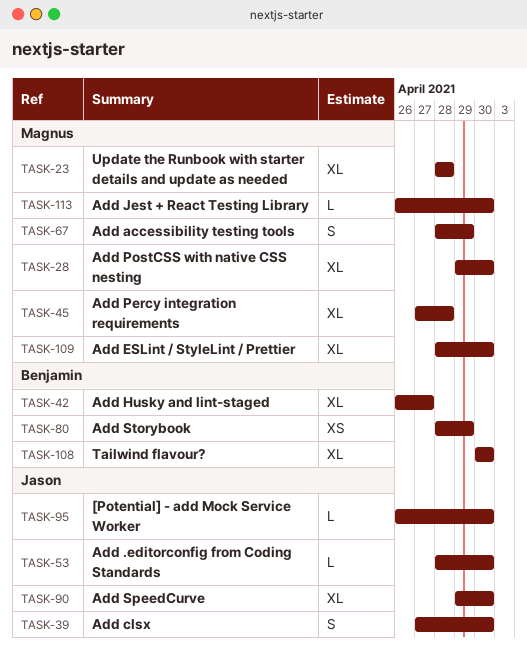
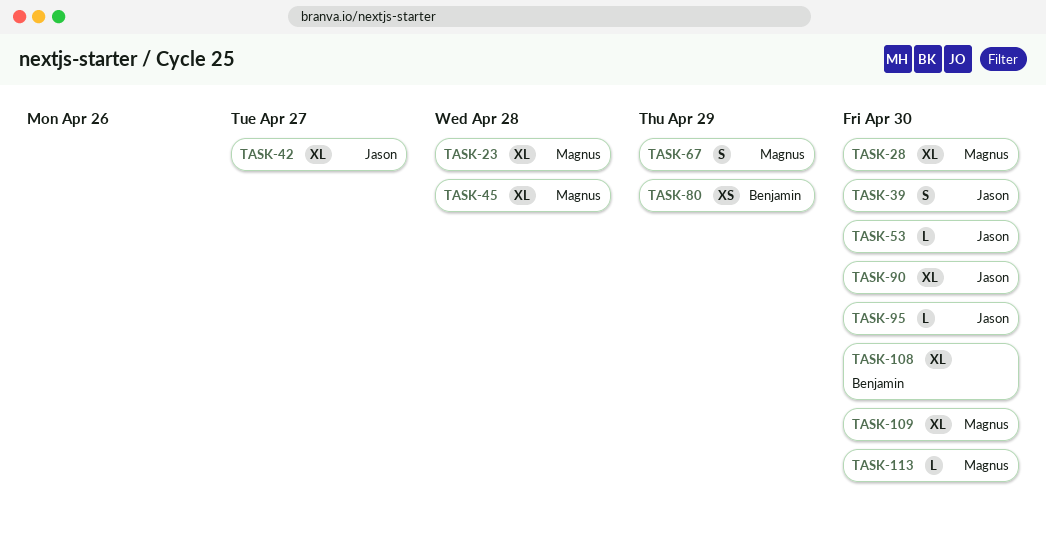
TASK-42, owner: Benjamin -> Jason

